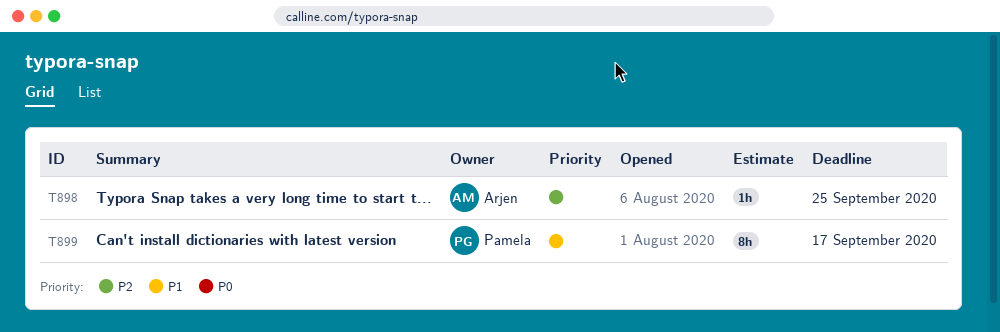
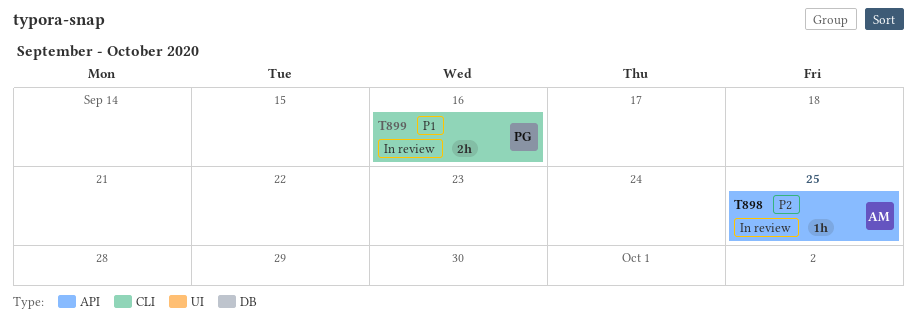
T899, estimate: 8h -> 2h
T899, due: Sep 17 -> Sep 16

